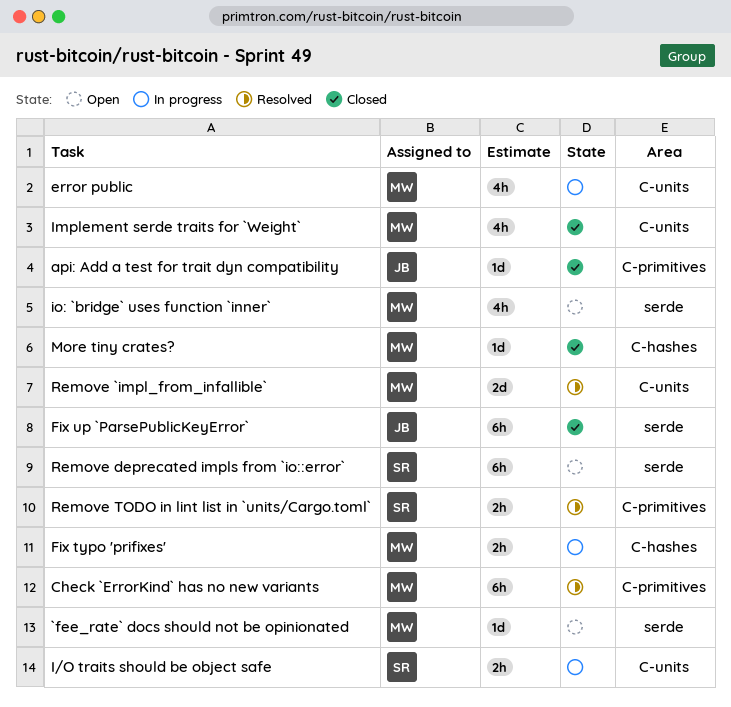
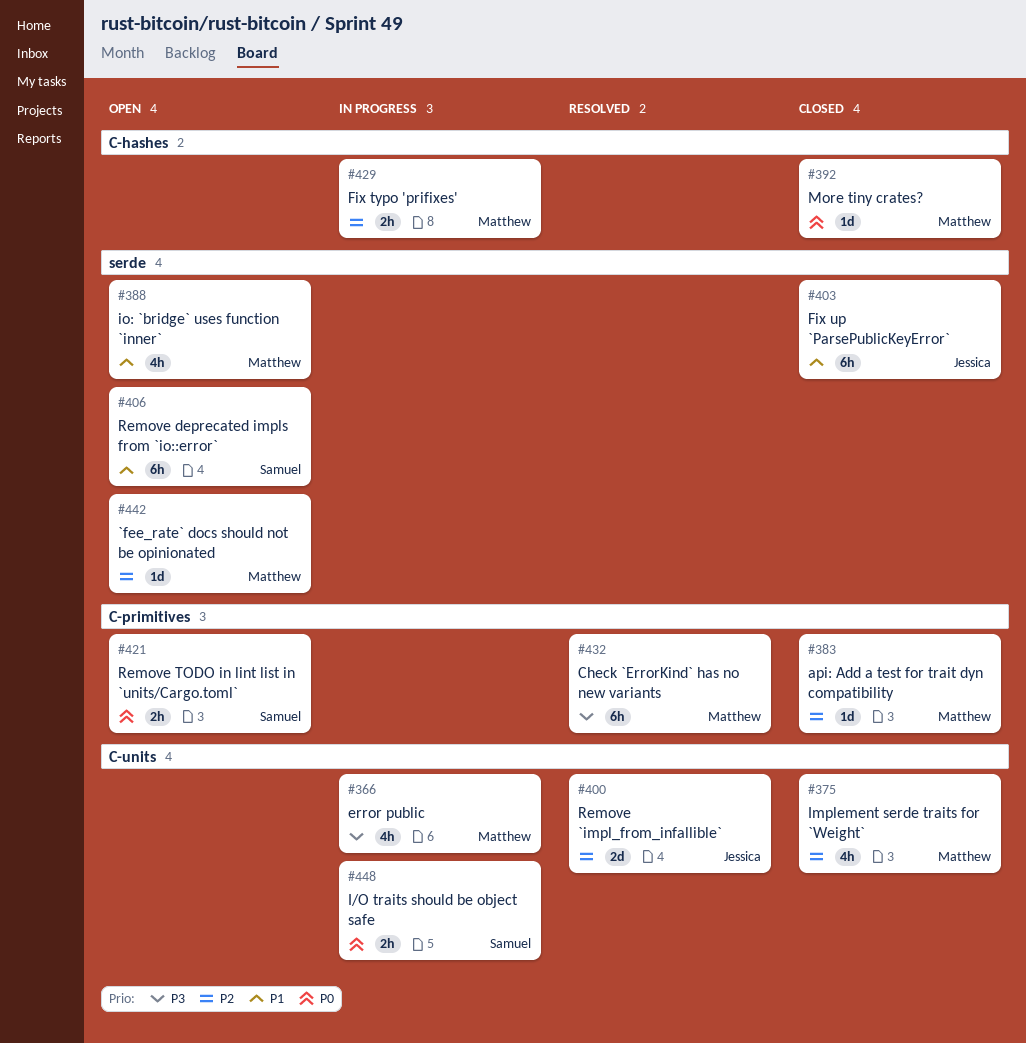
api: Add a test for trait dyn compatibility, owner: Jessica -> Matthew
Remove `impl_from_infallible`, owner: Matthew -> Jessica
Remove TODO in lint list in `units/Cargo.toml`, status: Resolved -> Open

